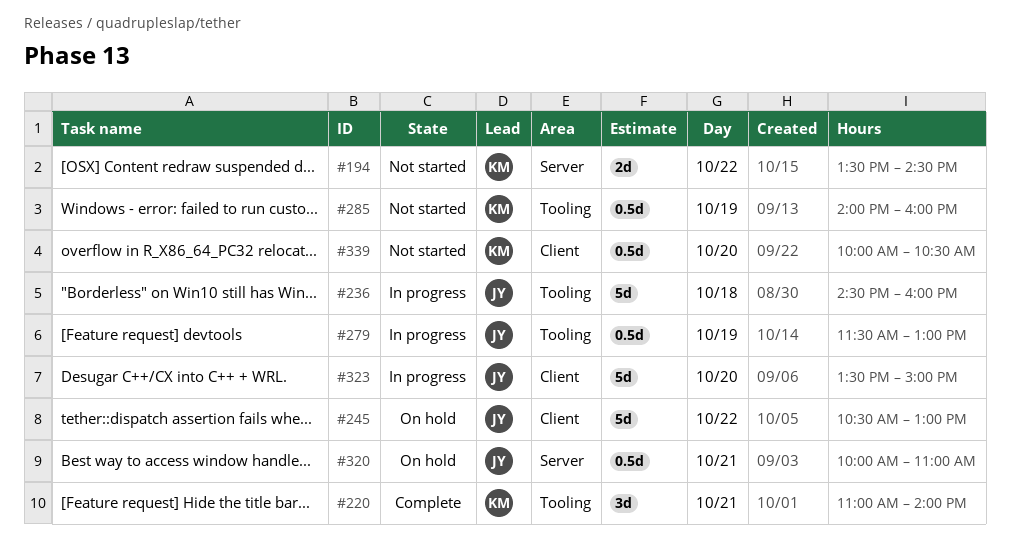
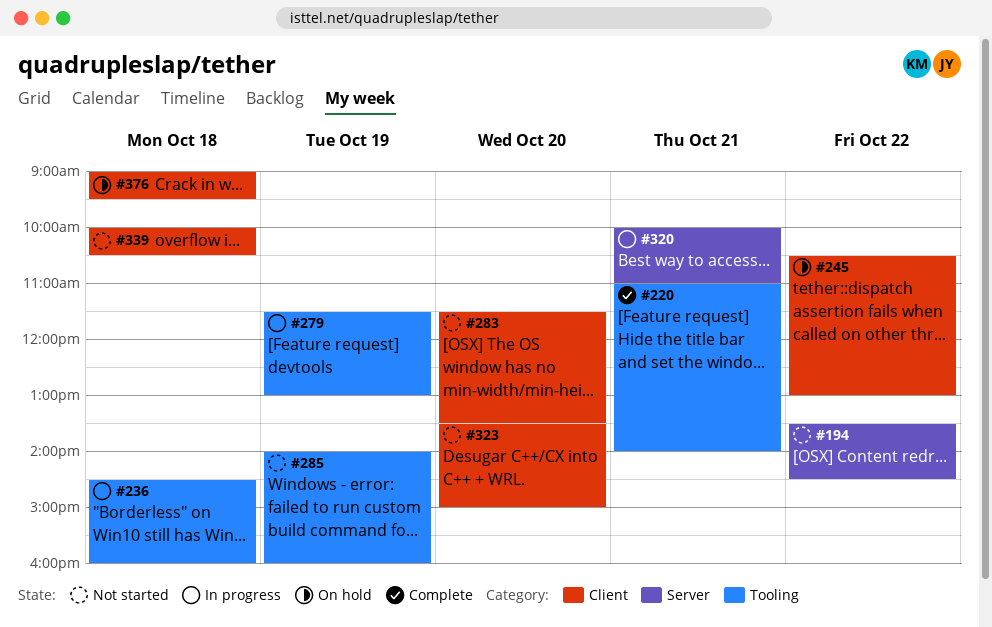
#283: none -> present
#320, status: On hold -> In progress
#323, status: In progress -> Not started
#339, day: Oct 20 -> Oct 18
#376: none -> present

